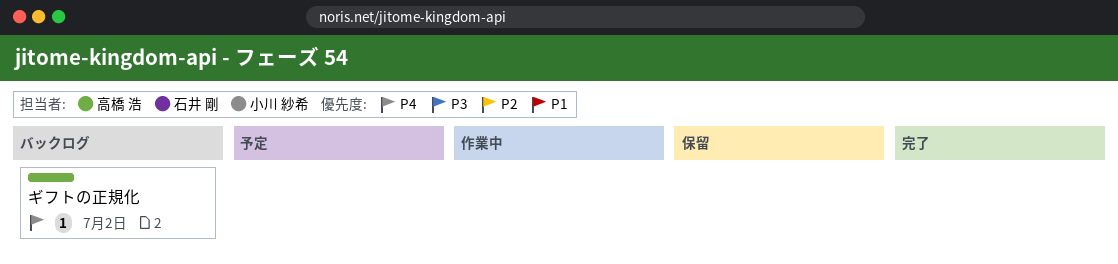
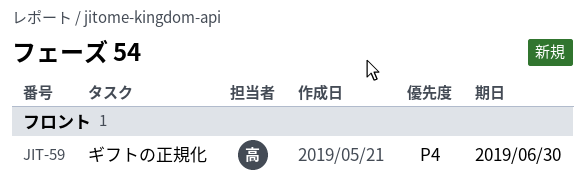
ギフトの正規化, due: Jul 2 -> Jun 30

